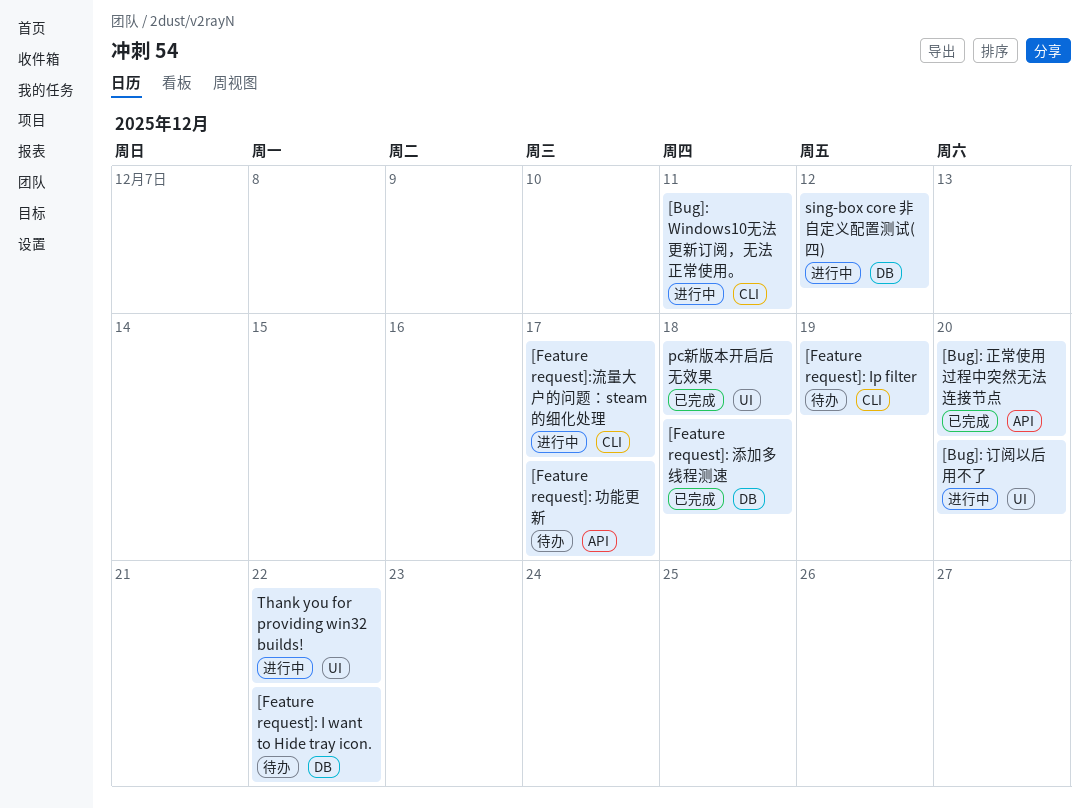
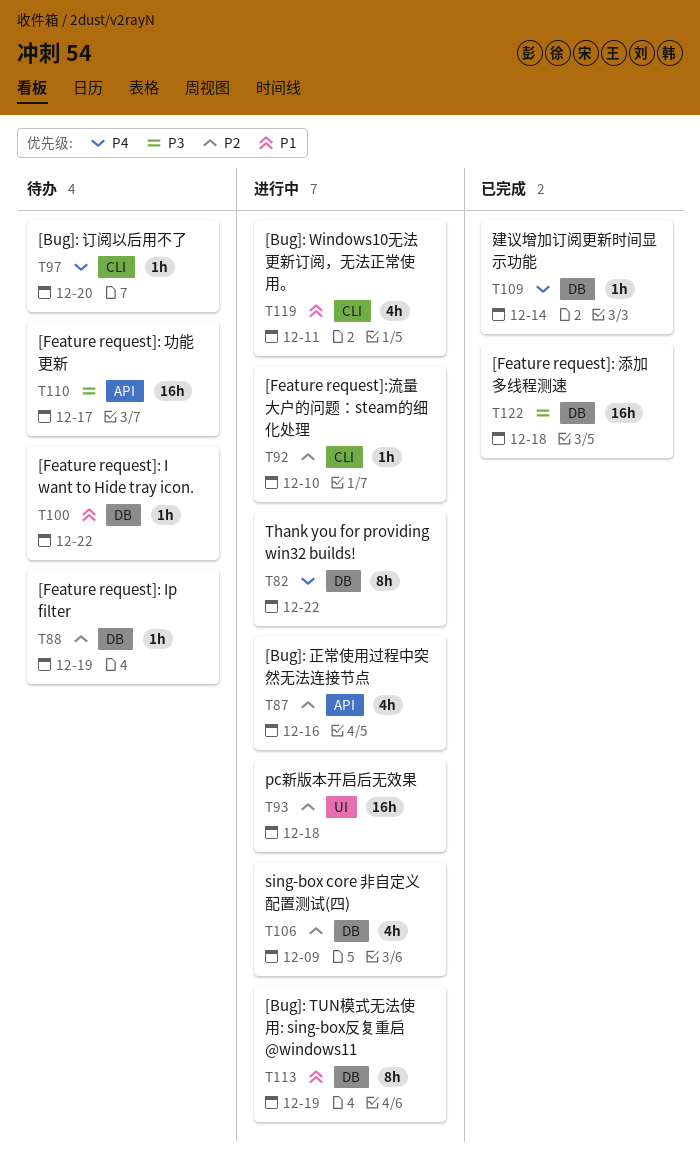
[Bug]: TUN模式无法使用: sing-box反复重启 @windows11: none -> present
[Bug]: 正常使用过程中突然无法连接节点, status: 已完成 -> 进行中
[Bug]: 正常使用过程中突然无法连接节点, due: Dec 20 -> Dec 16
[Bug]: 订阅以后用不了, status: 进行中 -> 待办
[Bug]: 订阅以后用不了, label: UI -> CLI
[Feature request]: Ip filter, label: CLI -> DB
[Feature request]:流量大户的问题：steam的细化处理, due: Dec 17 -> Dec 10
pc新版本开启后无效果, status: 已完成 -> 进行中
sing-box core 非自定义配置测试(四), due: Dec 12 -> Dec 9
Thank you for providing win32 builds!, label: UI -> DB
建议增加订阅更新时间显示功能: none -> present

